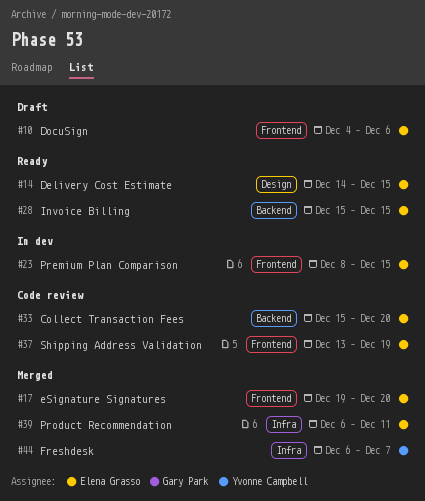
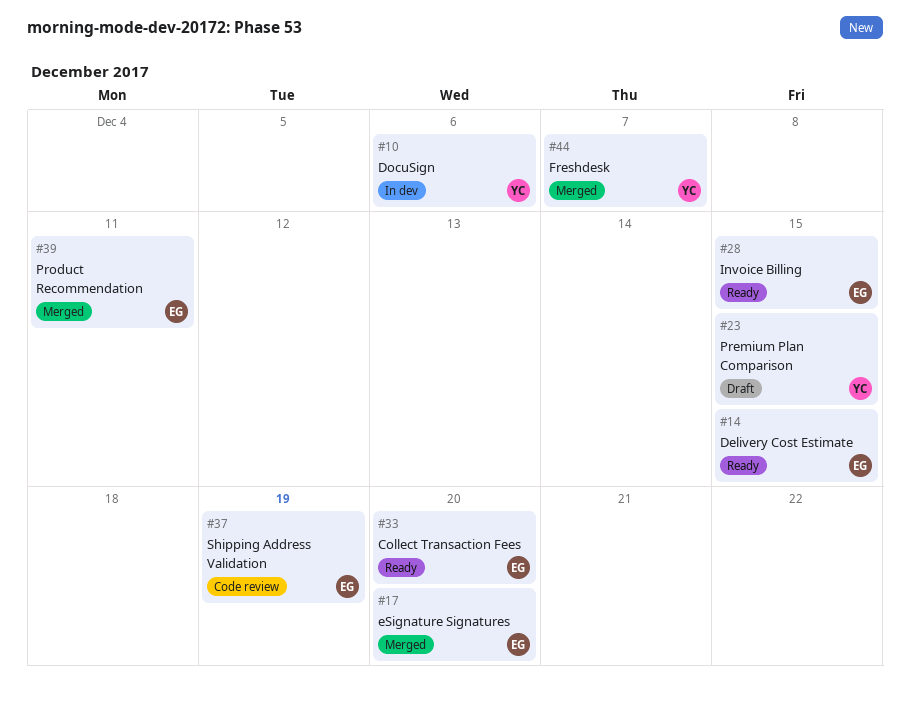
#10, status: Draft -> In dev
#10, owner: Elena Grasso -> Yvonne Campbell
#23, status: In dev -> Draft
#23, owner: Elena Grasso -> Yvonne Campbell
#33, status: Code review -> Ready

